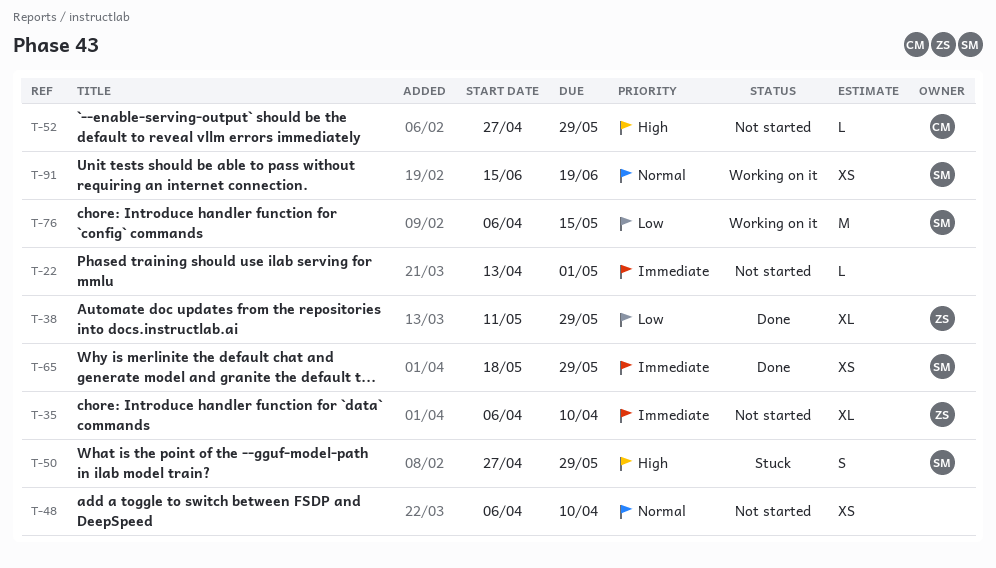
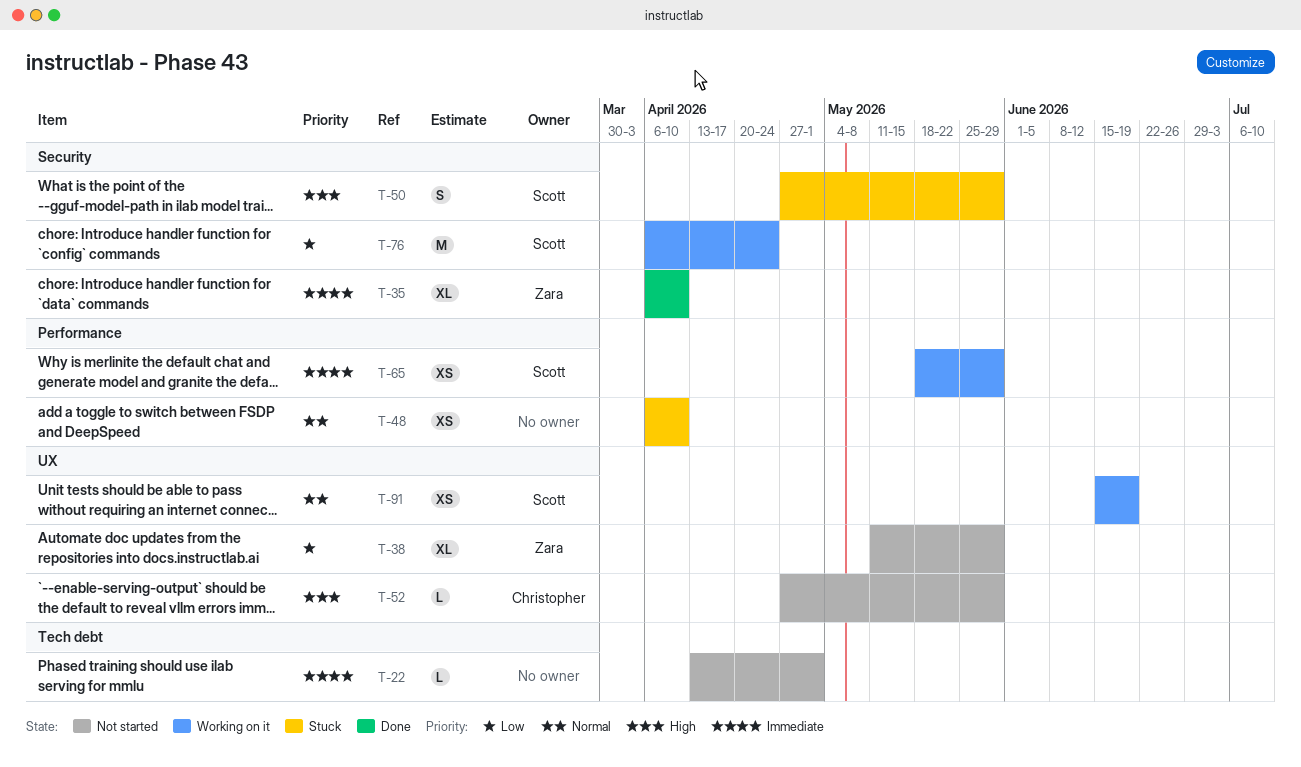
T-35, status: Not started -> Done
T-38, status: Done -> Not started
T-48, status: Not started -> Stuck
T-65, status: Done -> Working on it
T-76, due: May 15 -> Apr 24

